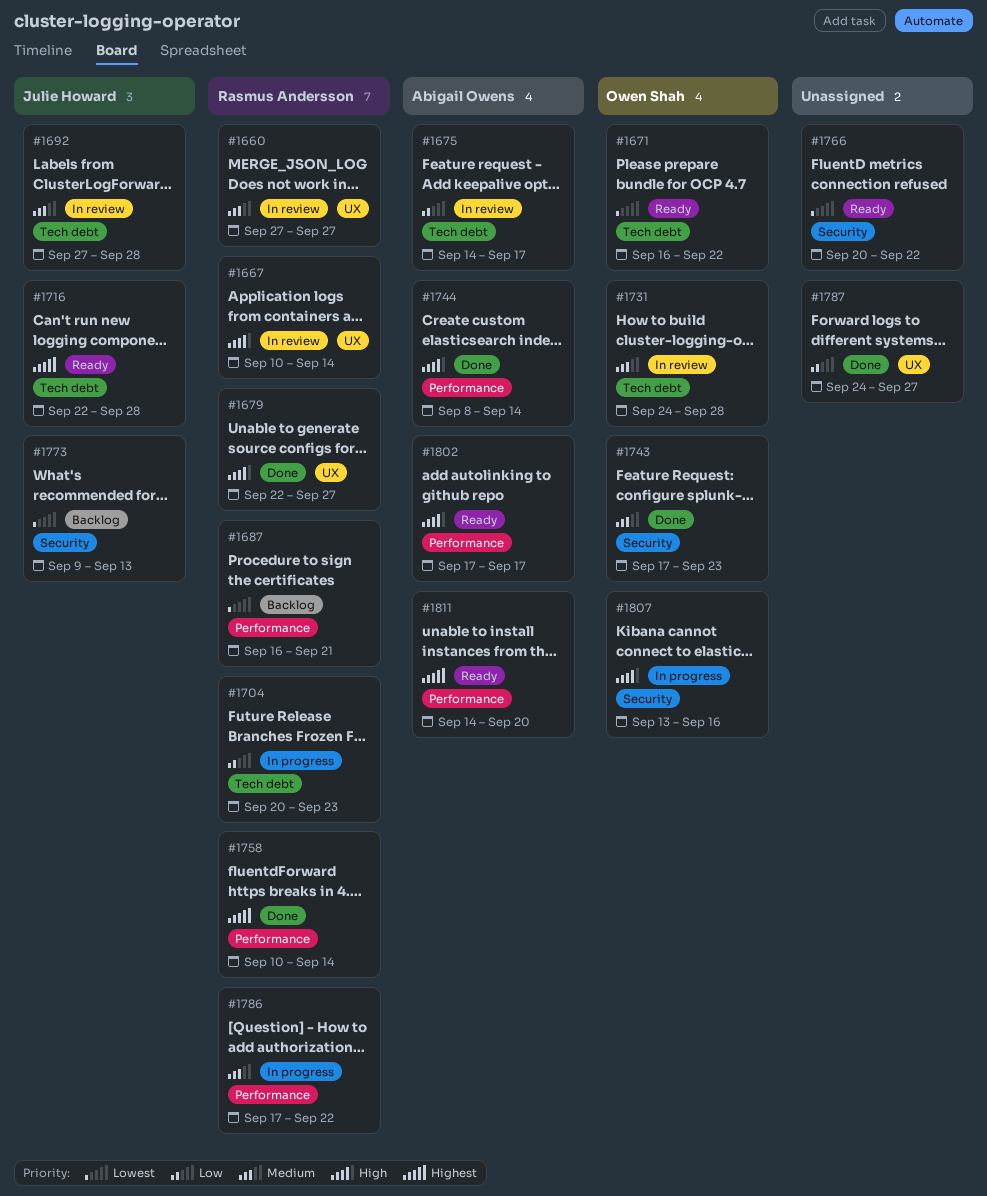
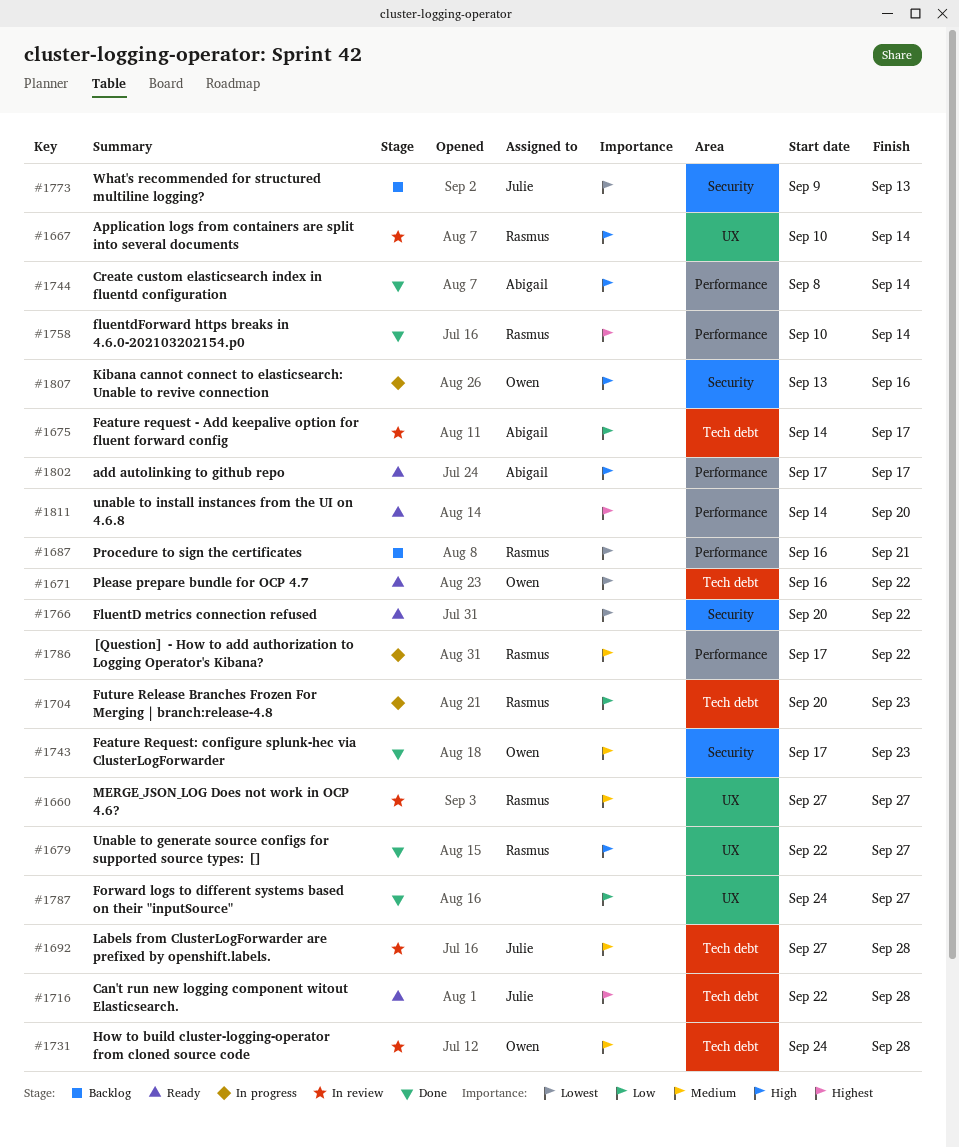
#1811, owner: Abigail Owens -> none

